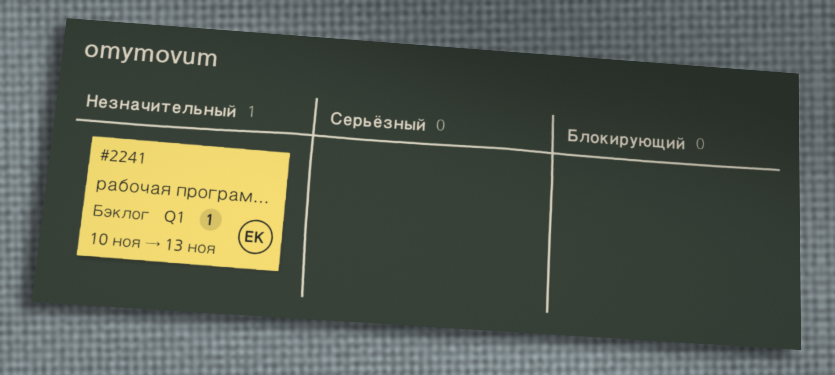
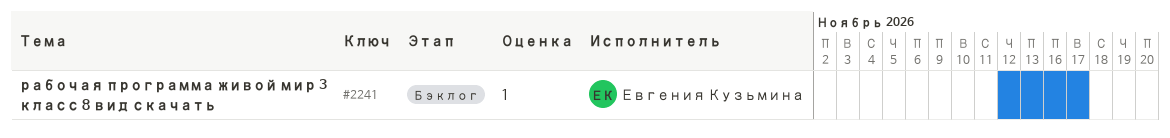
#2241, start: Nov 10 -> Nov 12
#2241, due: Nov 13 -> Nov 17

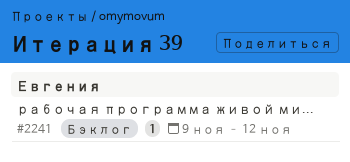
#2241, start: Nov 12 -> Nov 9
#2241, due: Nov 17 -> Nov 12

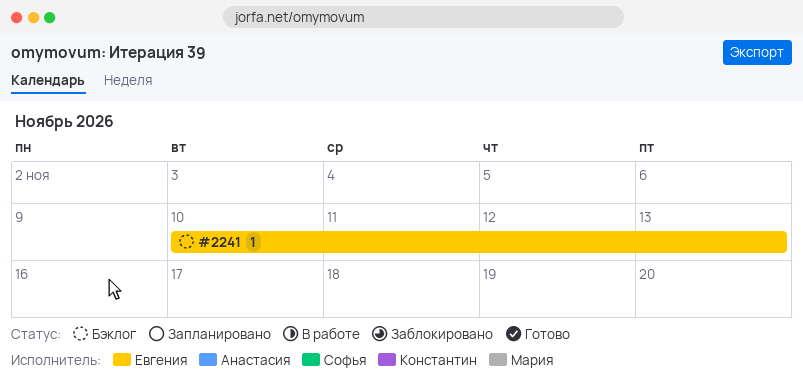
#2241, start: Nov 9 -> Nov 10
#2241, due: Nov 12 -> Nov 13

